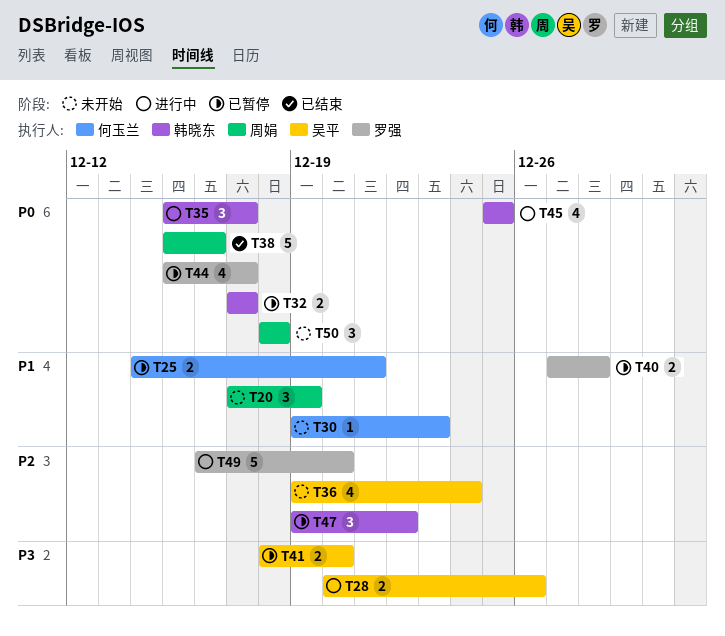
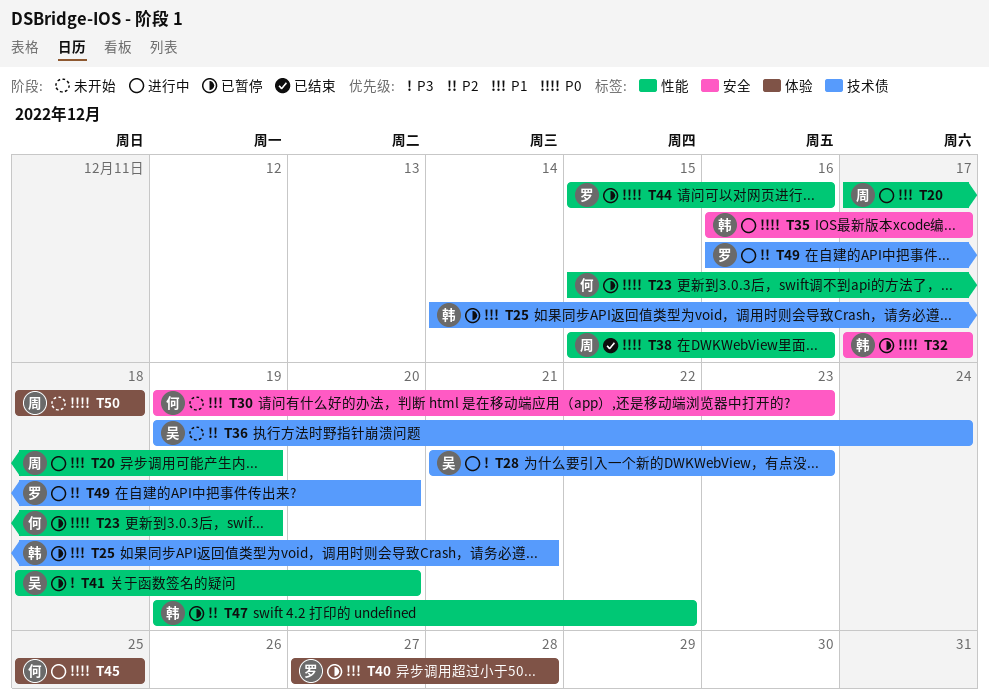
T20, status: 未开始 -> 进行中
T23: none -> present
T25, owner: 何玉兰 -> 韩晓东
T28, start: Dec 20 -> Dec 21
T28, due: Dec 26 -> Dec 23
T35, start: Dec 15 -> Dec 16
T44, due: Dec 17 -> Dec 16
T45, owner: 韩晓东 -> 何玉兰

